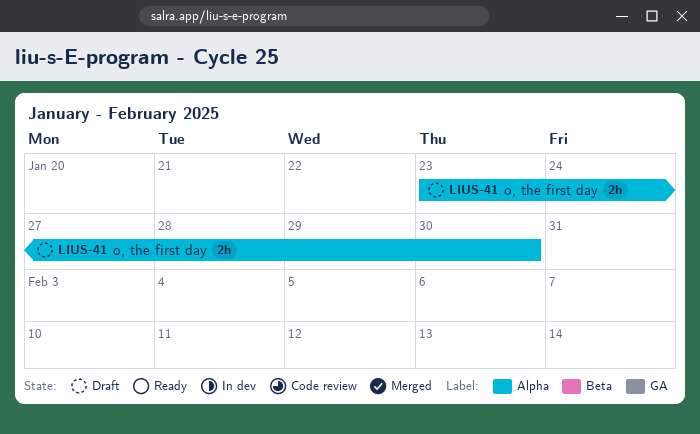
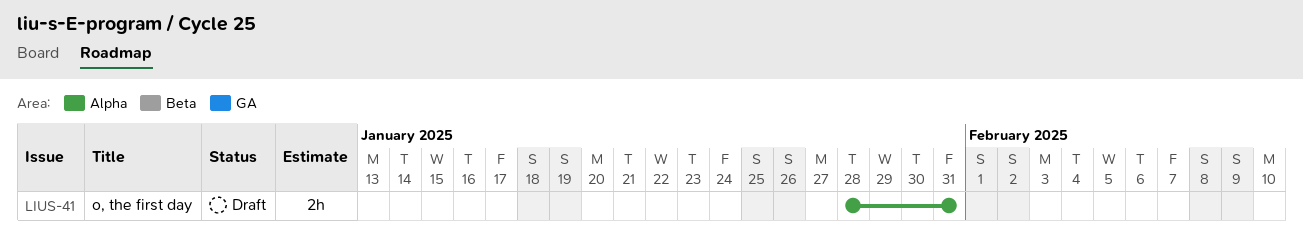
LIUS-41, start: Jan 23 -> Jan 28
LIUS-41, due: Jan 30 -> Jan 31

